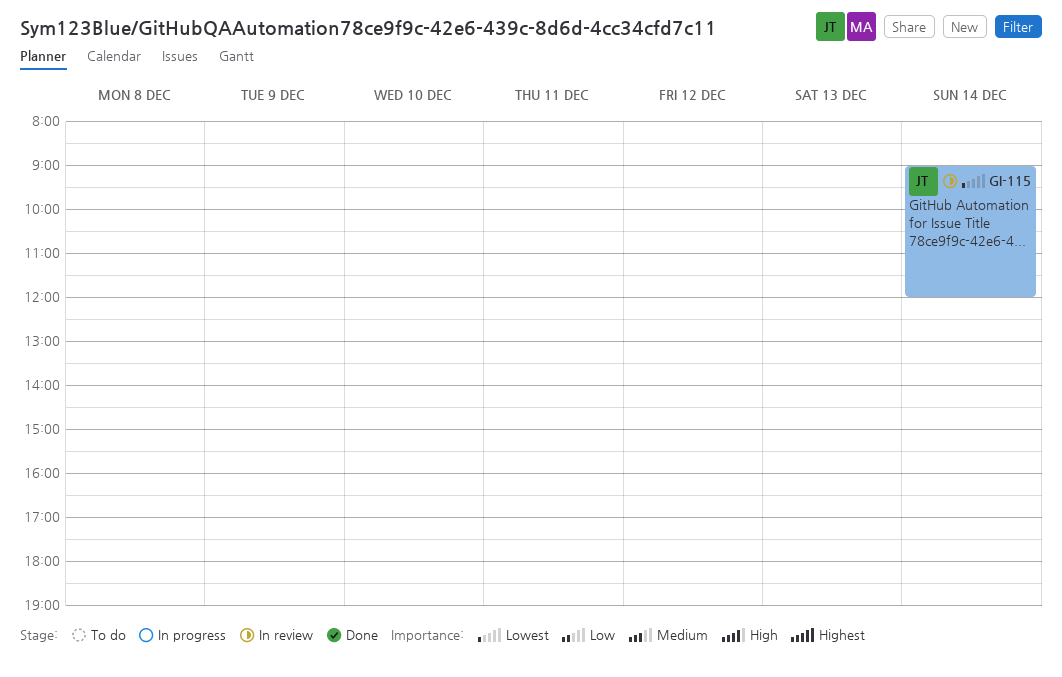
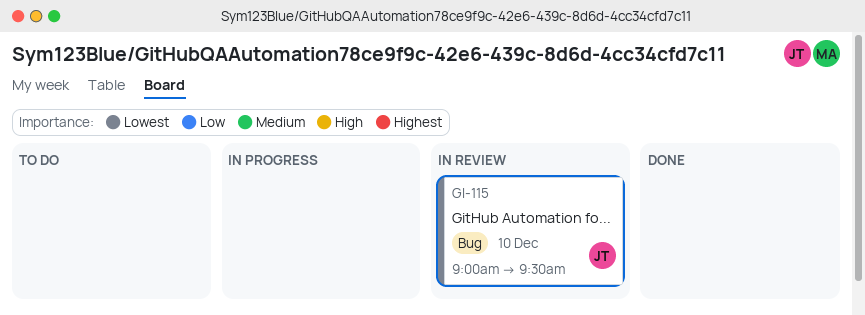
GI-115, day: Dec 14 -> Dec 10
GI-115, ends: 12:00 -> 09:30

